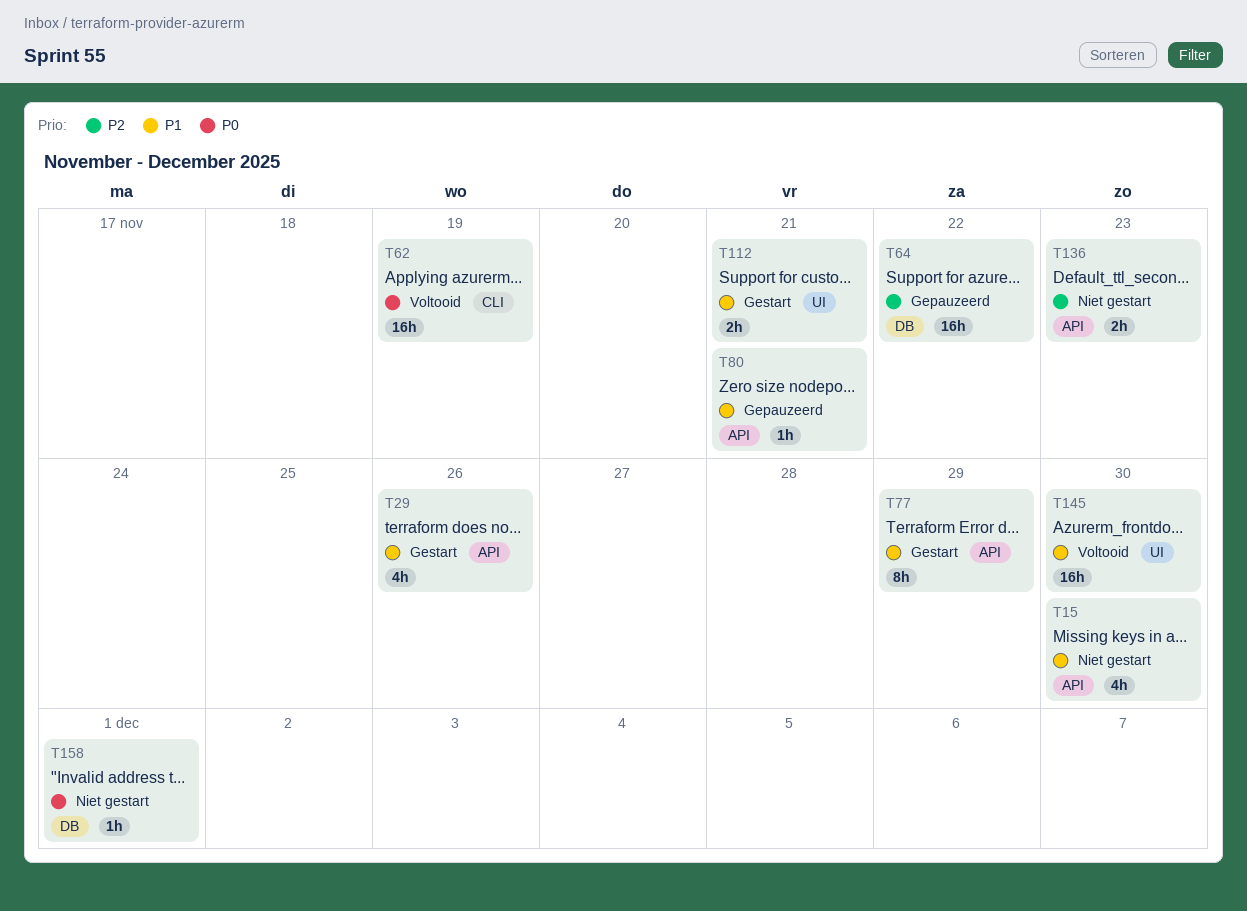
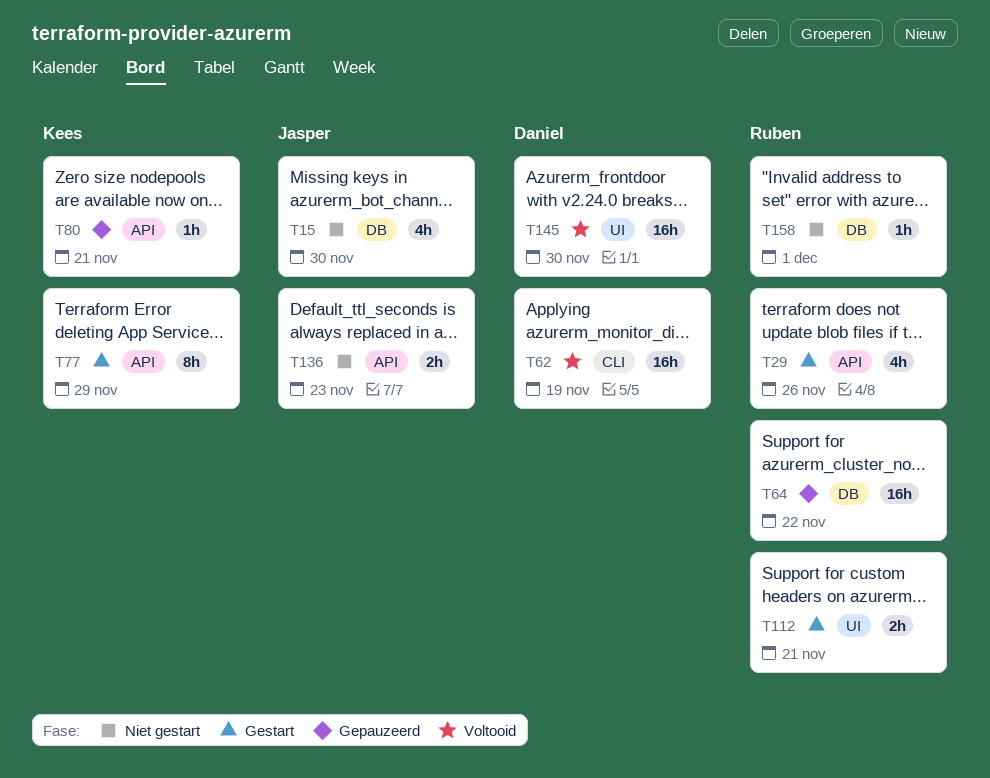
T15, label: API -> DB

